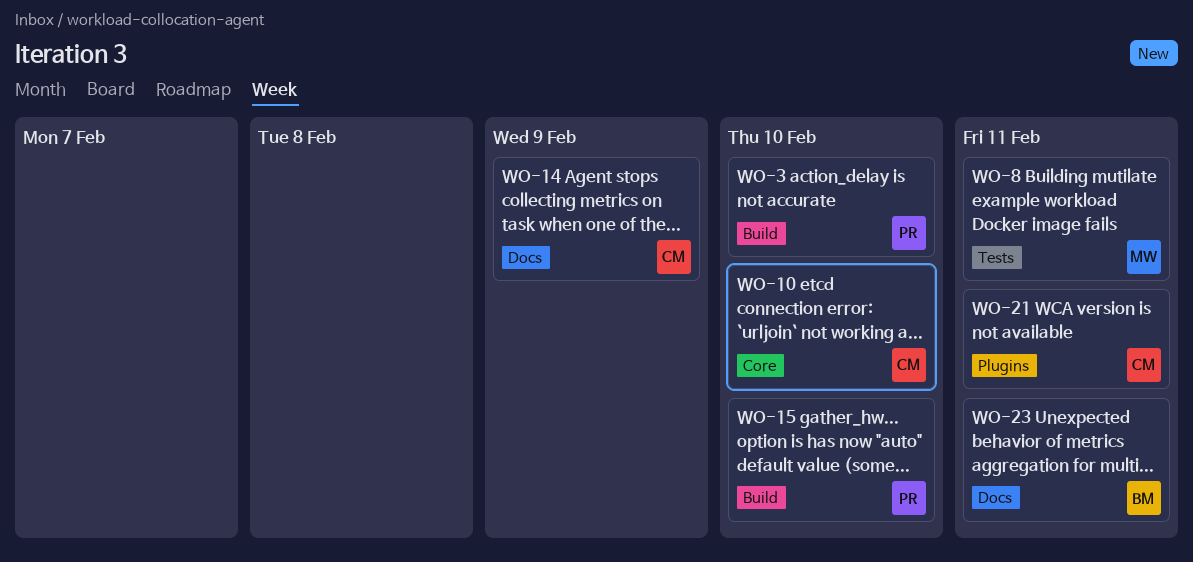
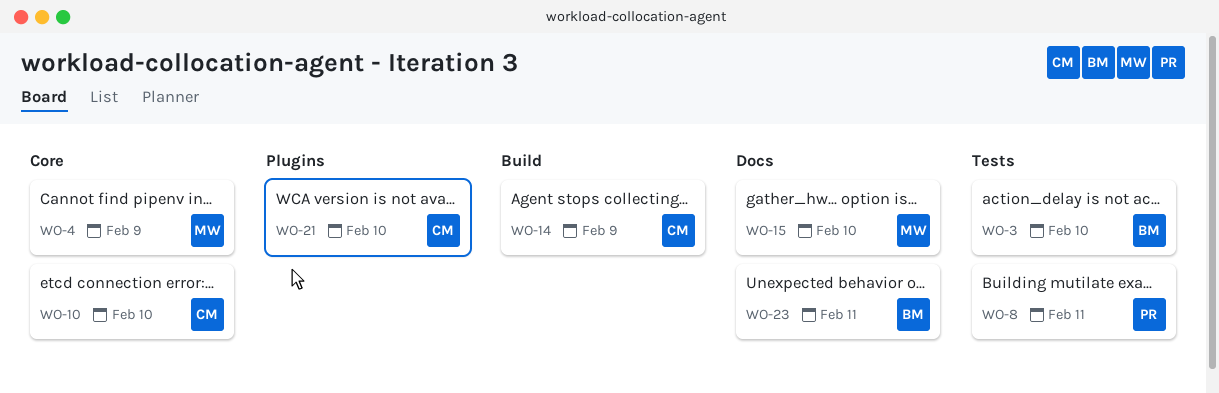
WO-3, owner: PR -> BM
WO-3, label: Build -> Tests
WO-4: none -> present
WO-8, owner: MW -> PR
WO-14, label: Docs -> Build
WO-15, owner: PR -> MW
WO-15, label: Build -> Docs
WO-21, due: Feb 11 -> Feb 10

